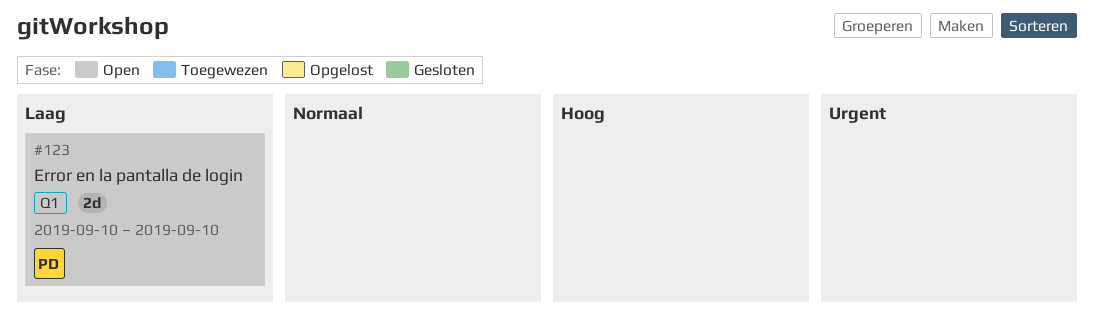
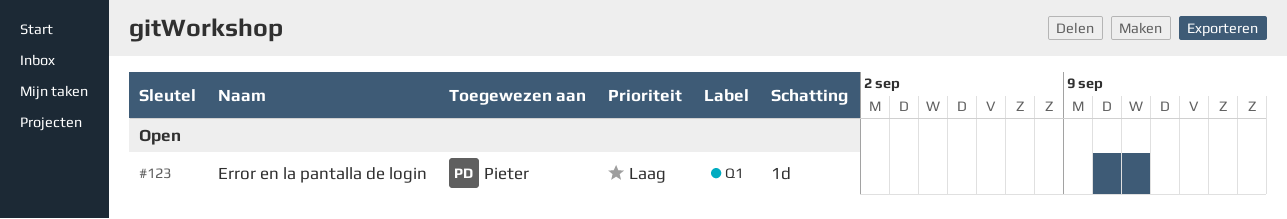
#123, estimate: 2d -> 1d
#123, due: Sep 10 -> Sep 11

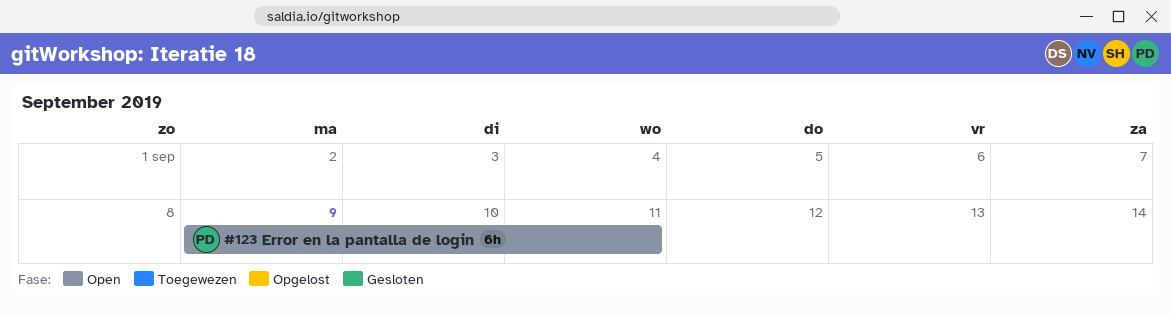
#123, estimate: 1d -> 6h
#123, start: Sep 10 -> Sep 9

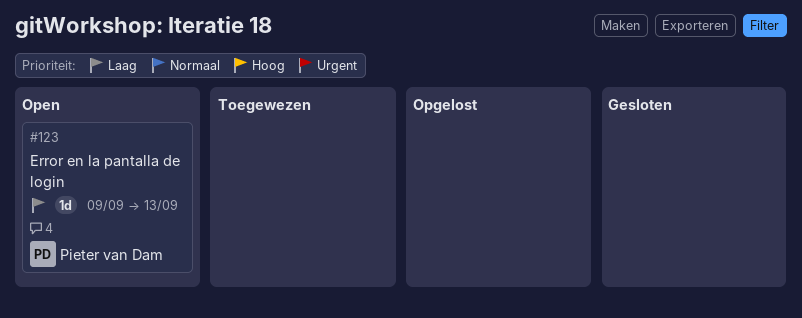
#123, estimate: 6h -> 1d
#123, due: Sep 11 -> Sep 13

